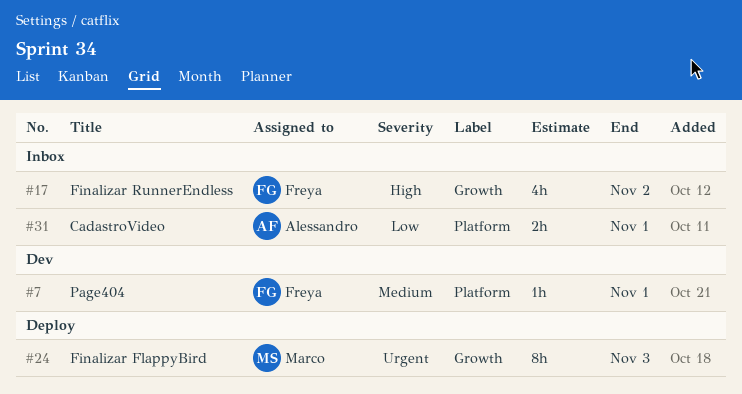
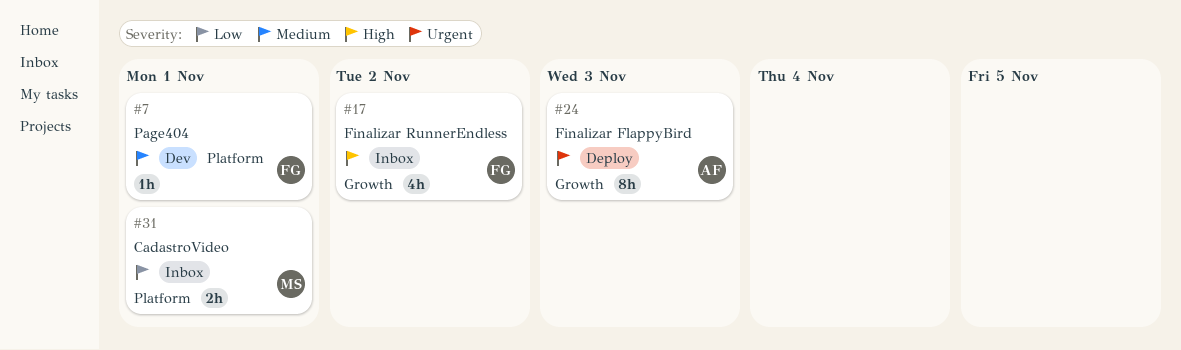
#24, owner: Marco -> Alessandro
#31, owner: Alessandro -> Marco

